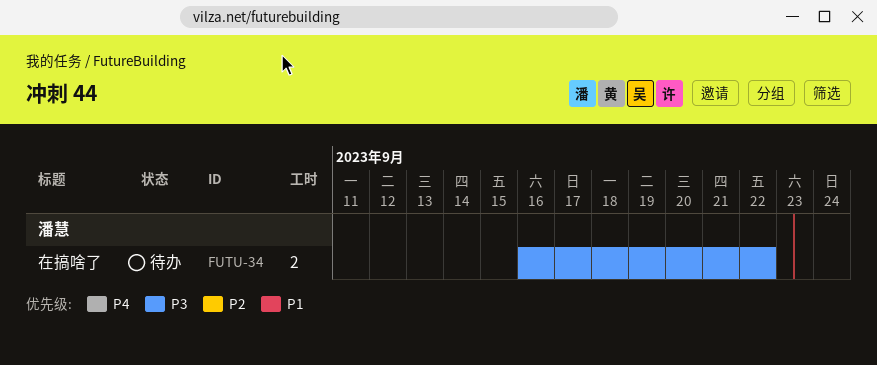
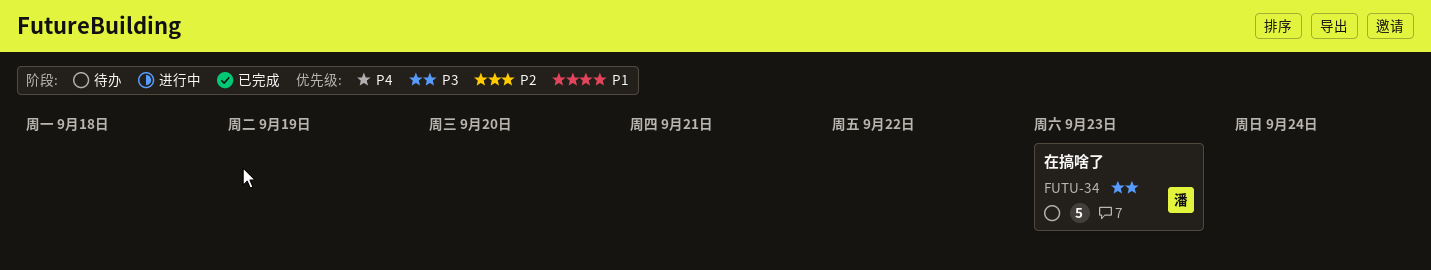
FUTU-34, estimate: 2 -> 5
FUTU-34, due: Sep 22 -> Sep 23

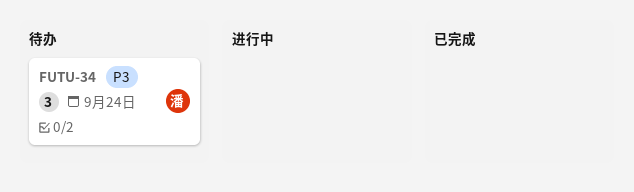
FUTU-34, estimate: 5 -> 3
FUTU-34, due: Sep 23 -> Sep 24

